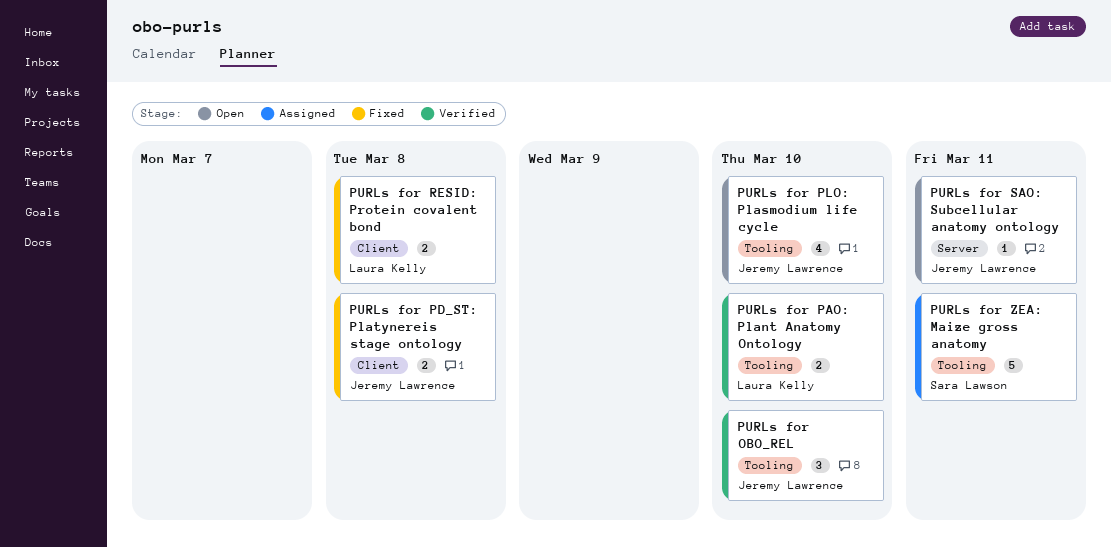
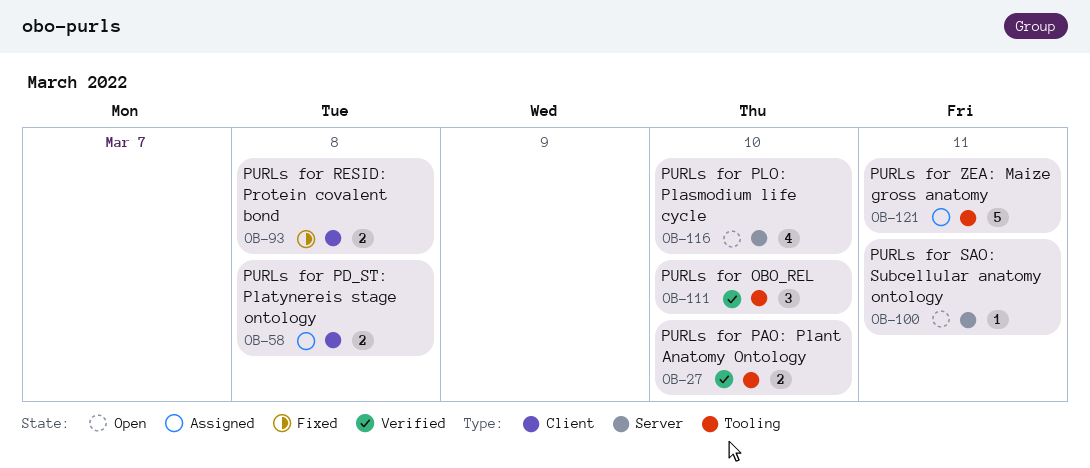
PURLs for PD_ST: Platynereis stage ontology, status: Fixed -> Assigned
PURLs for PLO: Plasmodium life cycle, label: Tooling -> Server

